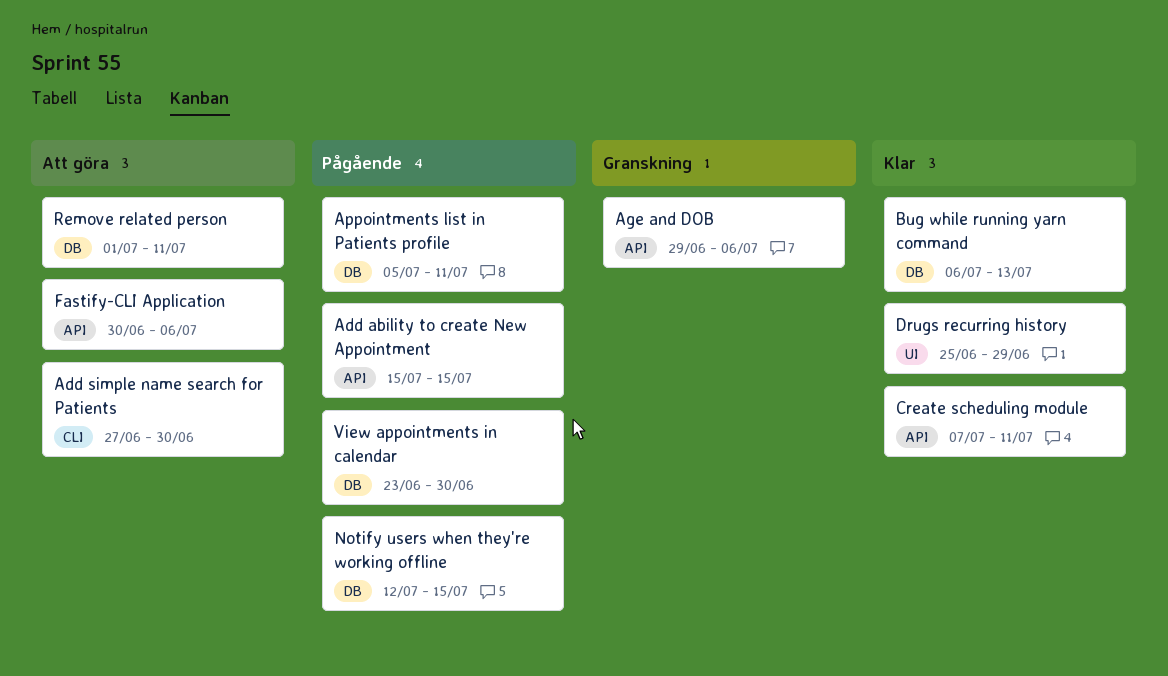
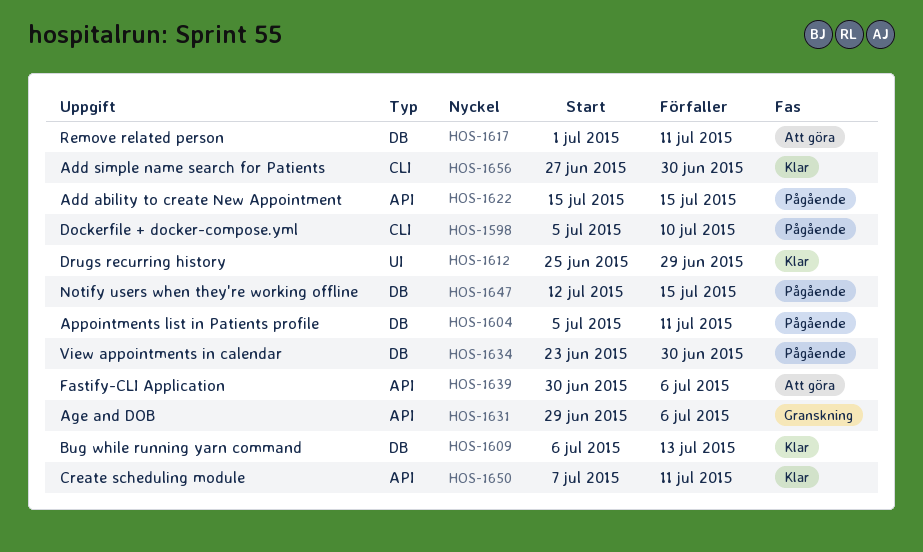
Add simple name search for Patients, status: Att göra -> Klar
Dockerfile + docker-compose.yml: none -> present

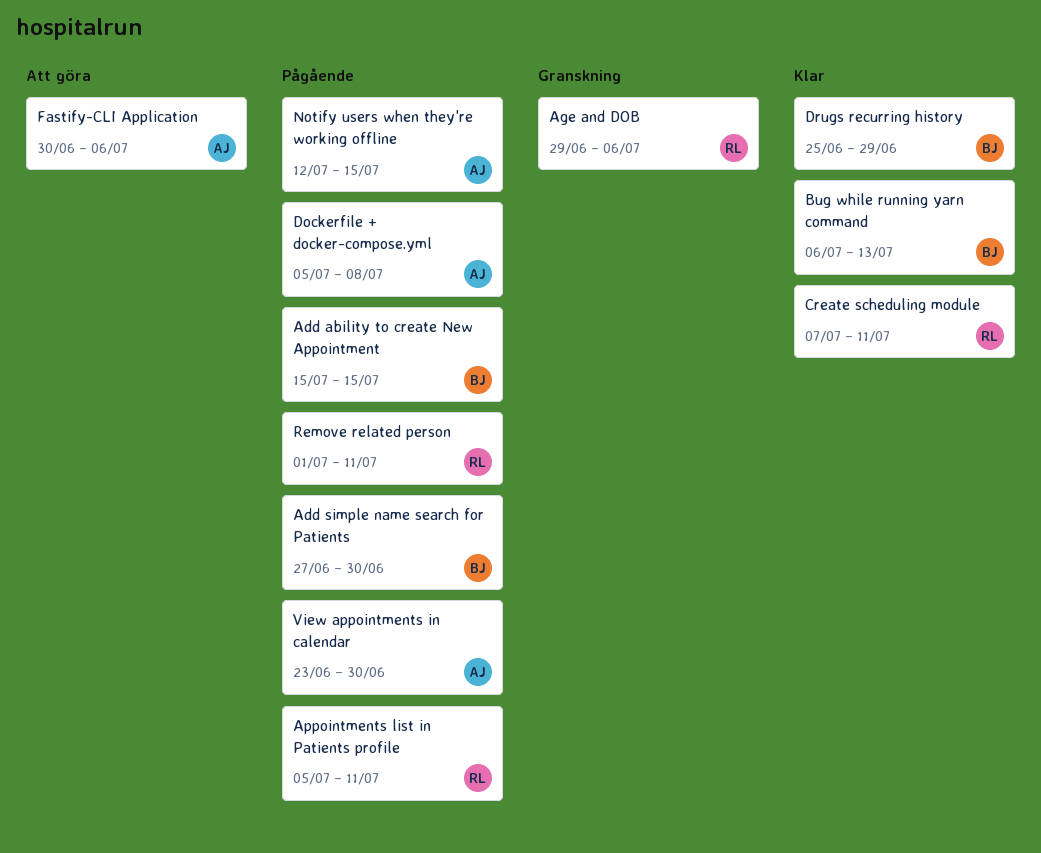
Add simple name search for Patients, status: Klar -> Pågående
Dockerfile + docker-compose.yml, due: Jul 10 -> Jul 8
Remove related person, status: Att göra -> Pågående

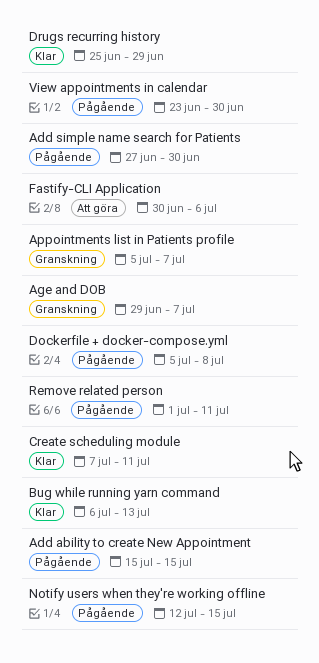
Age and DOB, due: Jul 6 -> Jul 7
Appointments list in Patients profile, status: Pågående -> Granskning
Appointments list in Patients profile, due: Jul 11 -> Jul 7

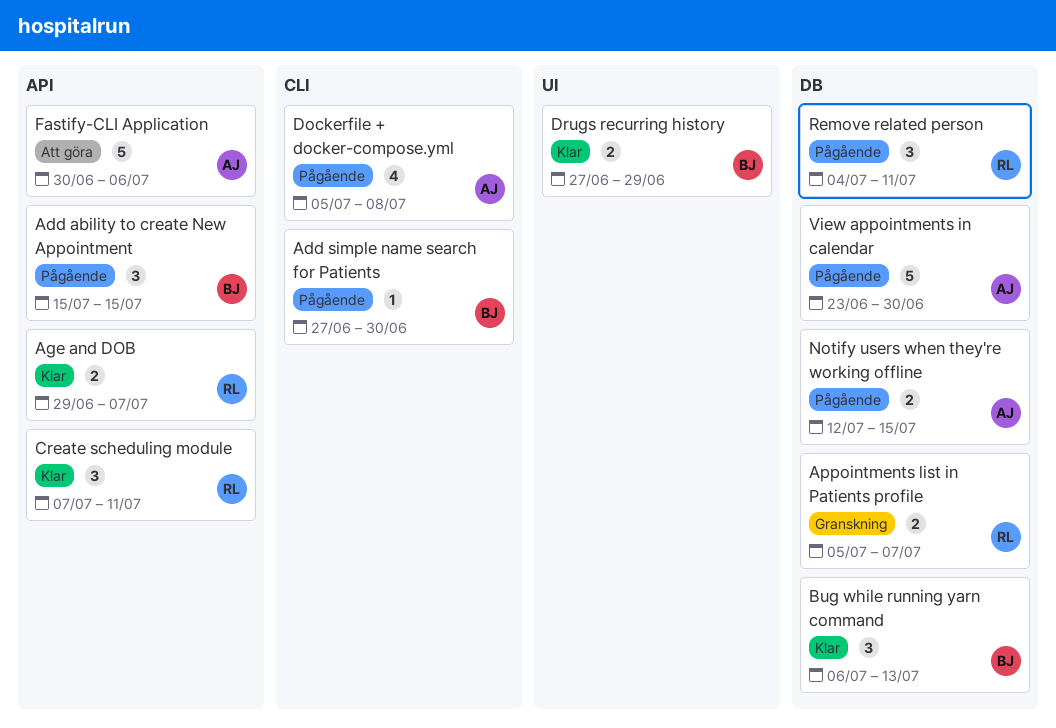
Age and DOB, status: Granskning -> Klar
Drugs recurring history, start: Jun 25 -> Jun 27
Remove related person, start: Jul 1 -> Jul 4

